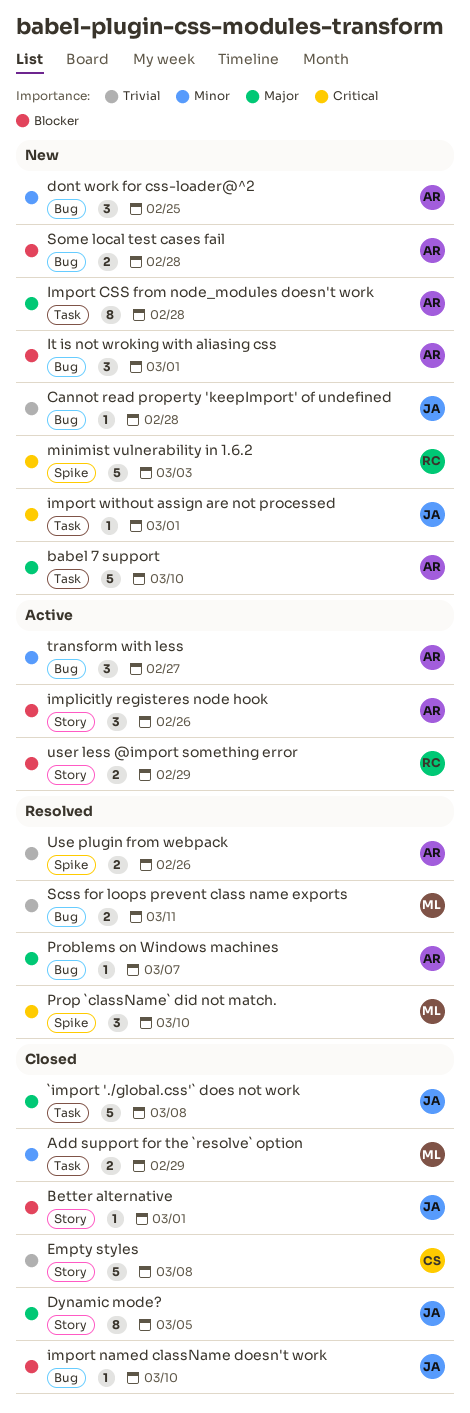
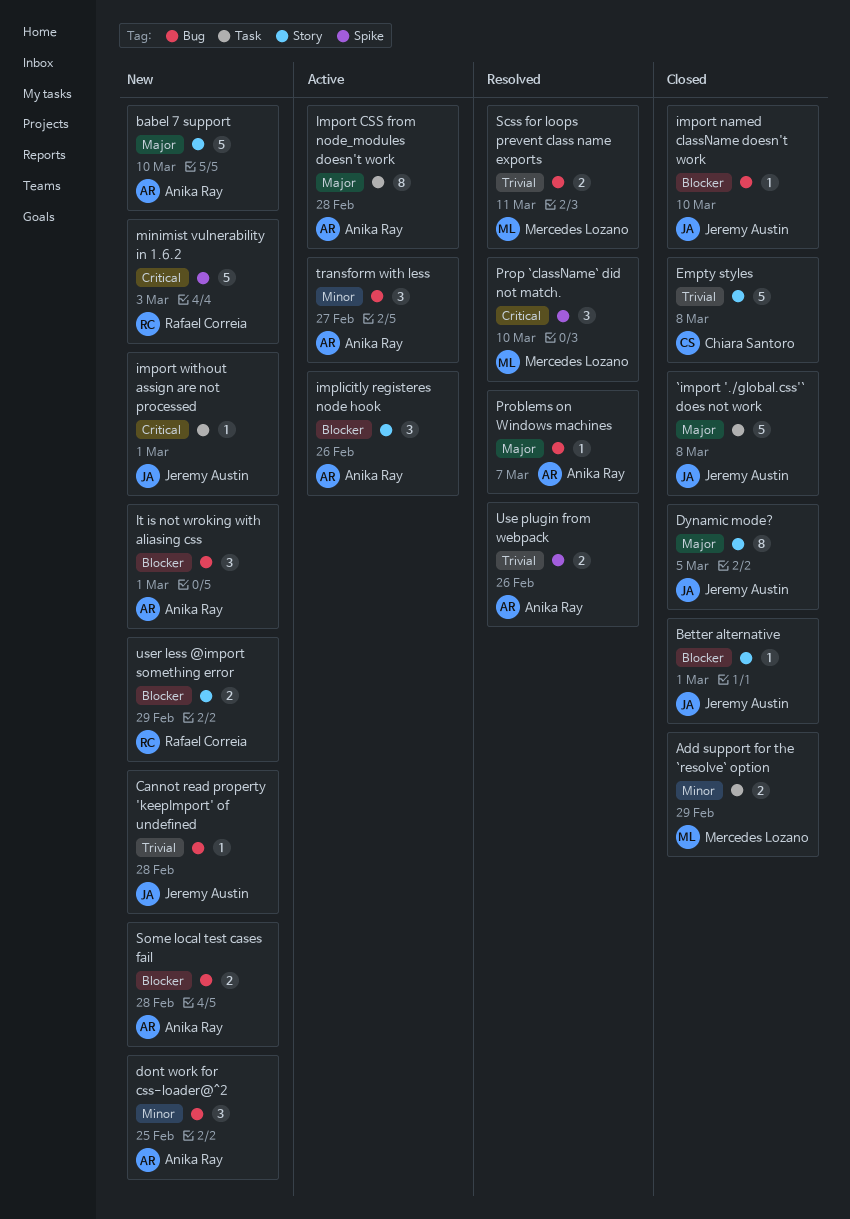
babel 7 support, label: Task -> Story
Import CSS from node_modules doesn't work, status: New -> Active
user less @import something error, status: Active -> New

